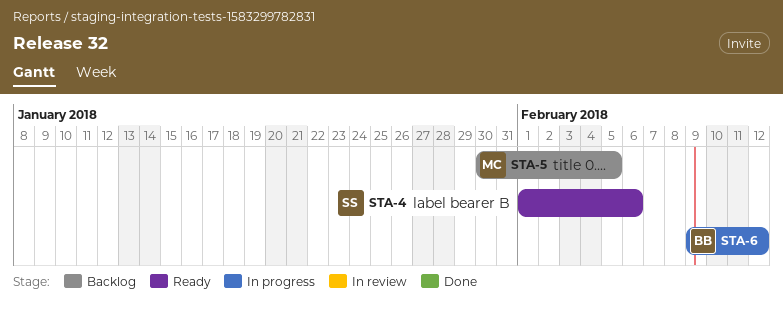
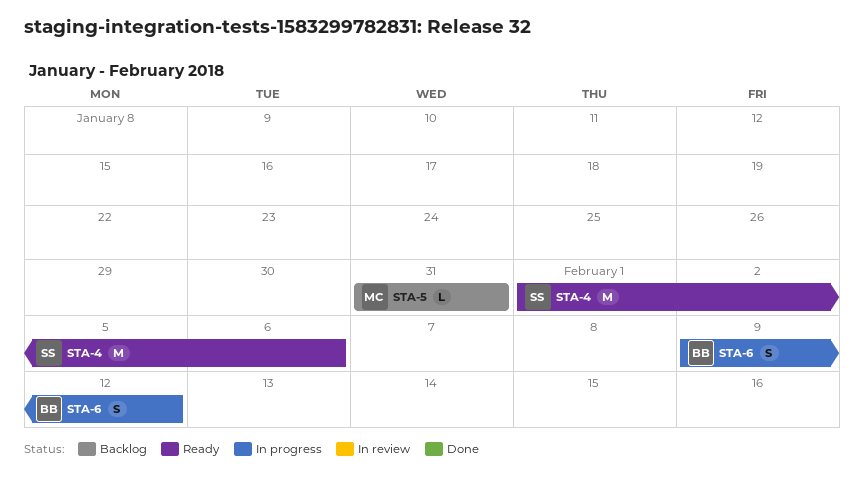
STA-5, start: Jan 30 -> Jan 31
STA-5, due: Feb 5 -> Jan 31

